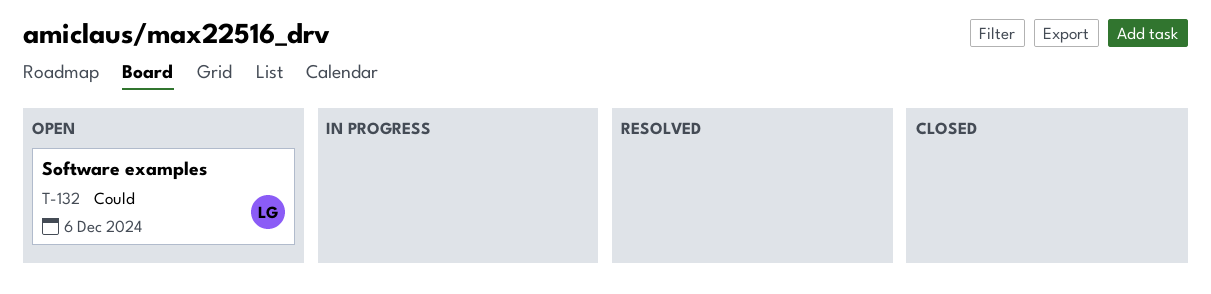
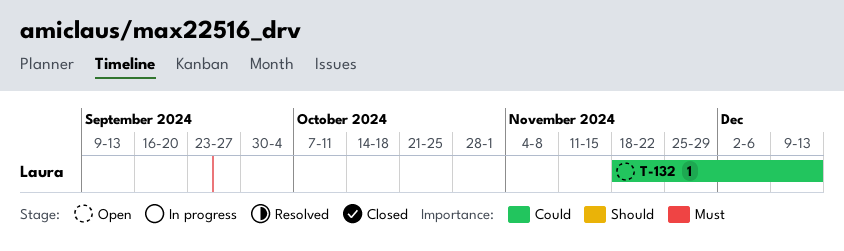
T-132, due: Dec 6 -> Dec 13

